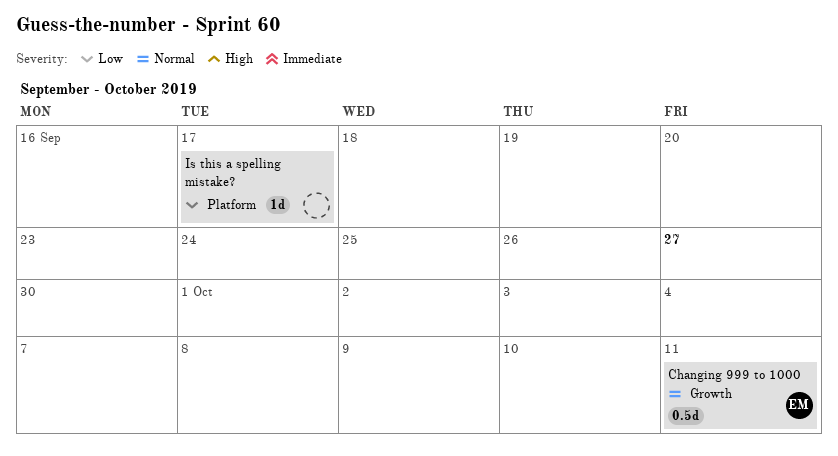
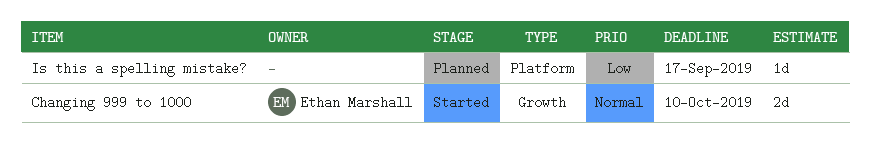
Changing 999 to 1000, estimate: 0.5d -> 2d
Changing 999 to 1000, due: Oct 11 -> Oct 10

